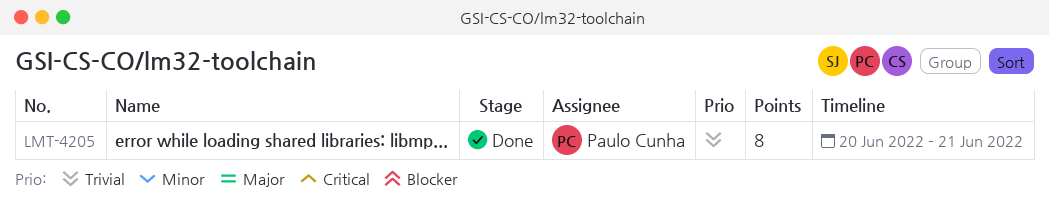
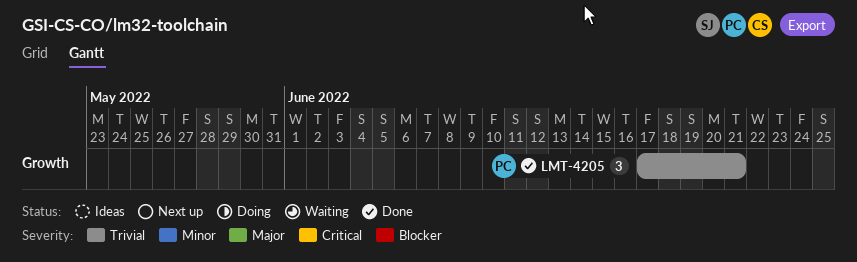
LMT-4205, estimate: 8 -> 3
LMT-4205, start: Jun 20 -> Jun 17

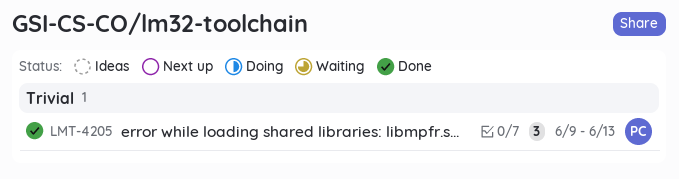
LMT-4205, start: Jun 17 -> Jun 9
LMT-4205, due: Jun 21 -> Jun 13

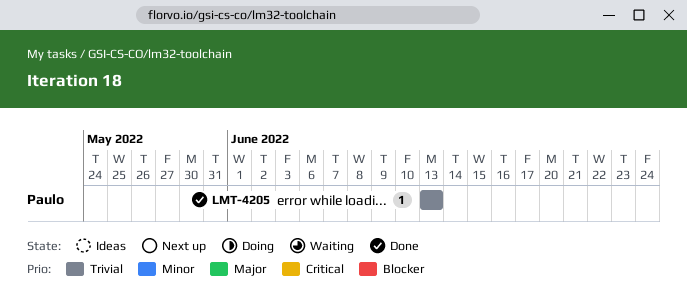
LMT-4205, estimate: 3 -> 1
LMT-4205, start: Jun 9 -> Jun 13

